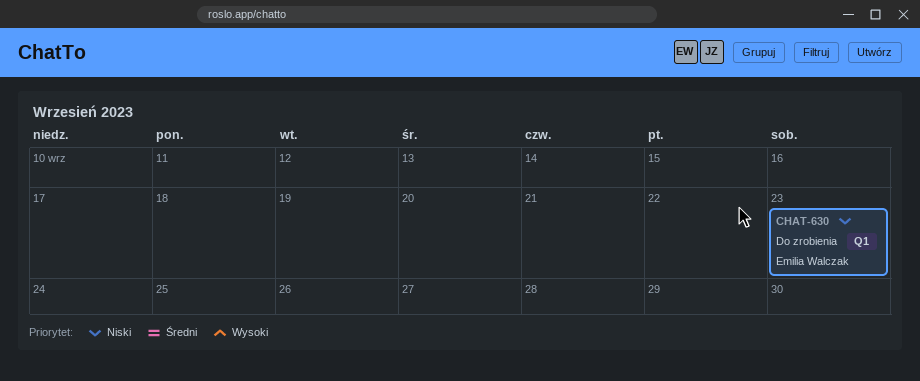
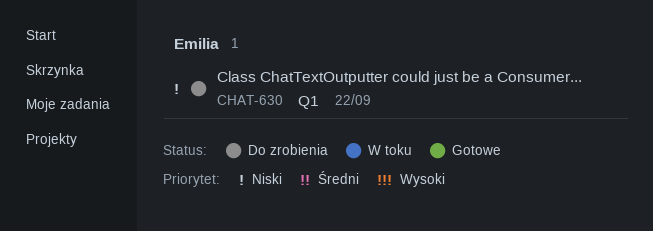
CHAT-630, due: Sep 23 -> Sep 22

